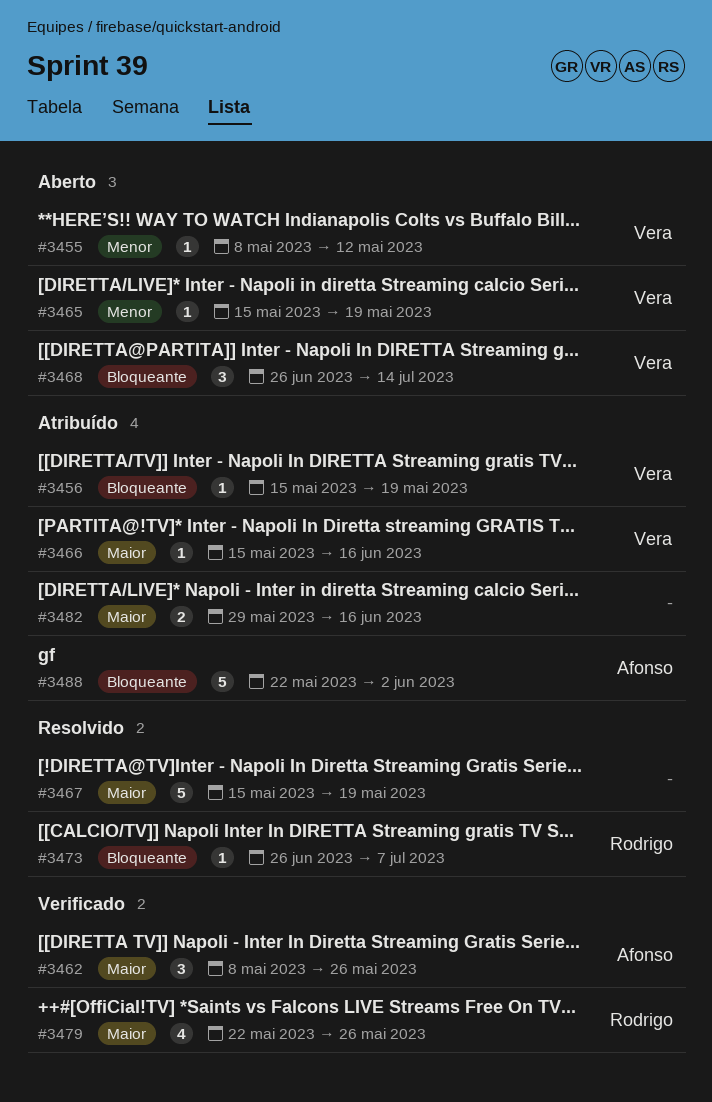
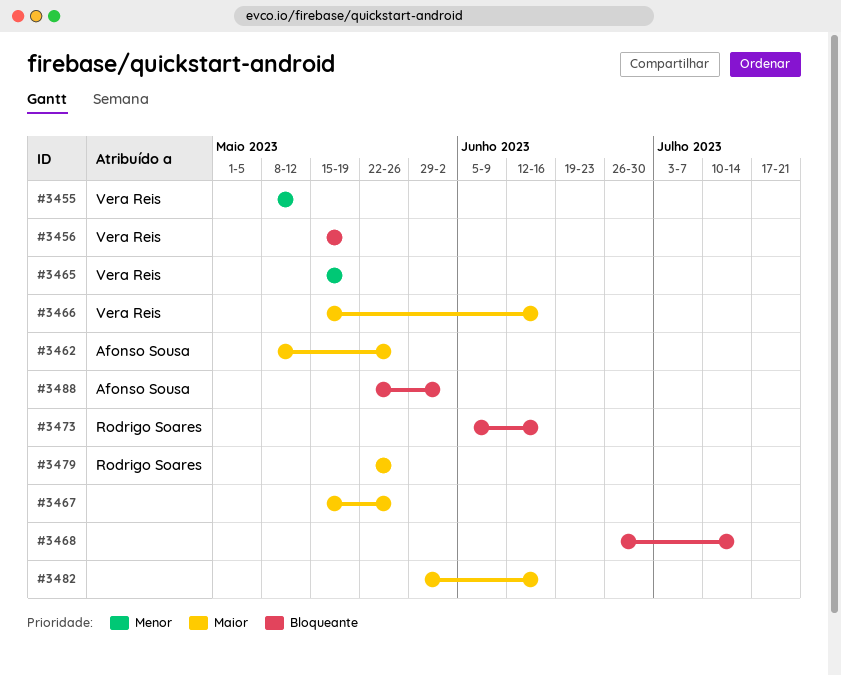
#3467, due: May 19 -> May 26
#3468, owner: Vera Reis -> none
#3473, start: Jun 26 -> Jun 5
#3473, due: Jul 7 -> Jun 16

